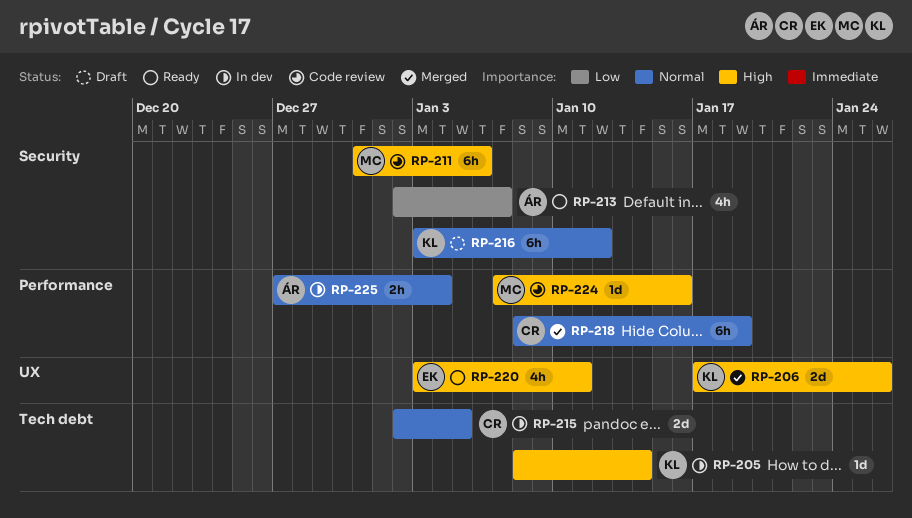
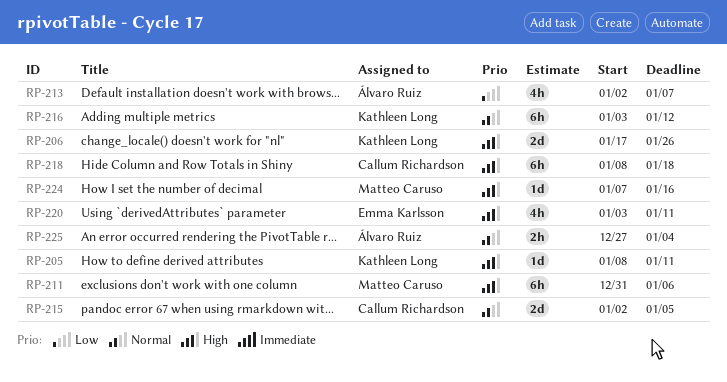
RP-205, due: Jan 14 -> Jan 11
RP-218, priority: Normal -> High
RP-218, due: Jan 19 -> Jan 18

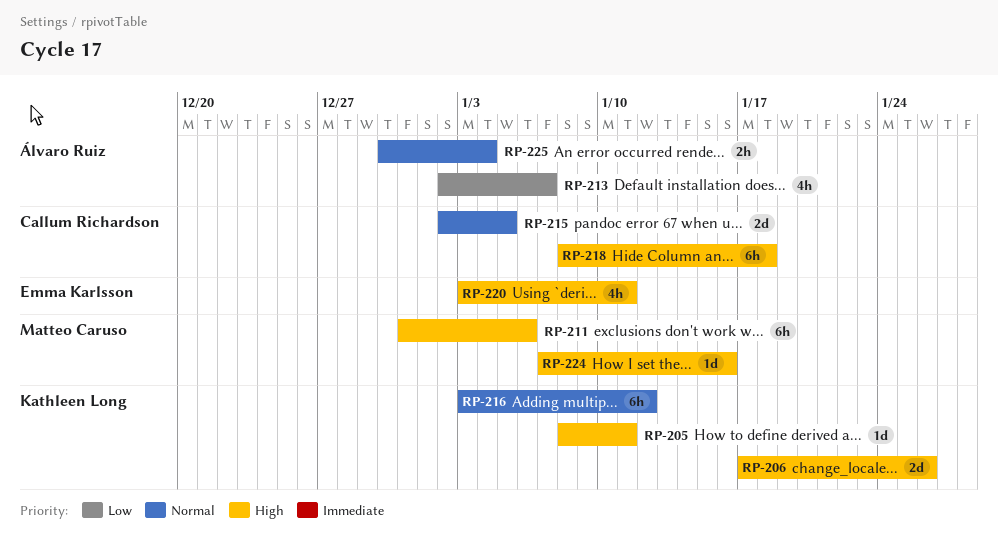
RP-225, start: Dec 27 -> Dec 30

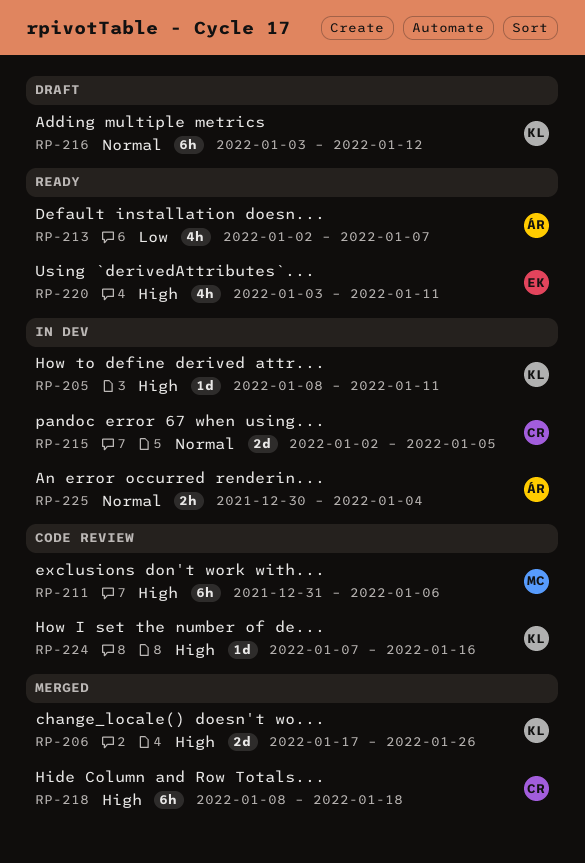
RP-224, owner: Matteo Caruso -> Kathleen Long

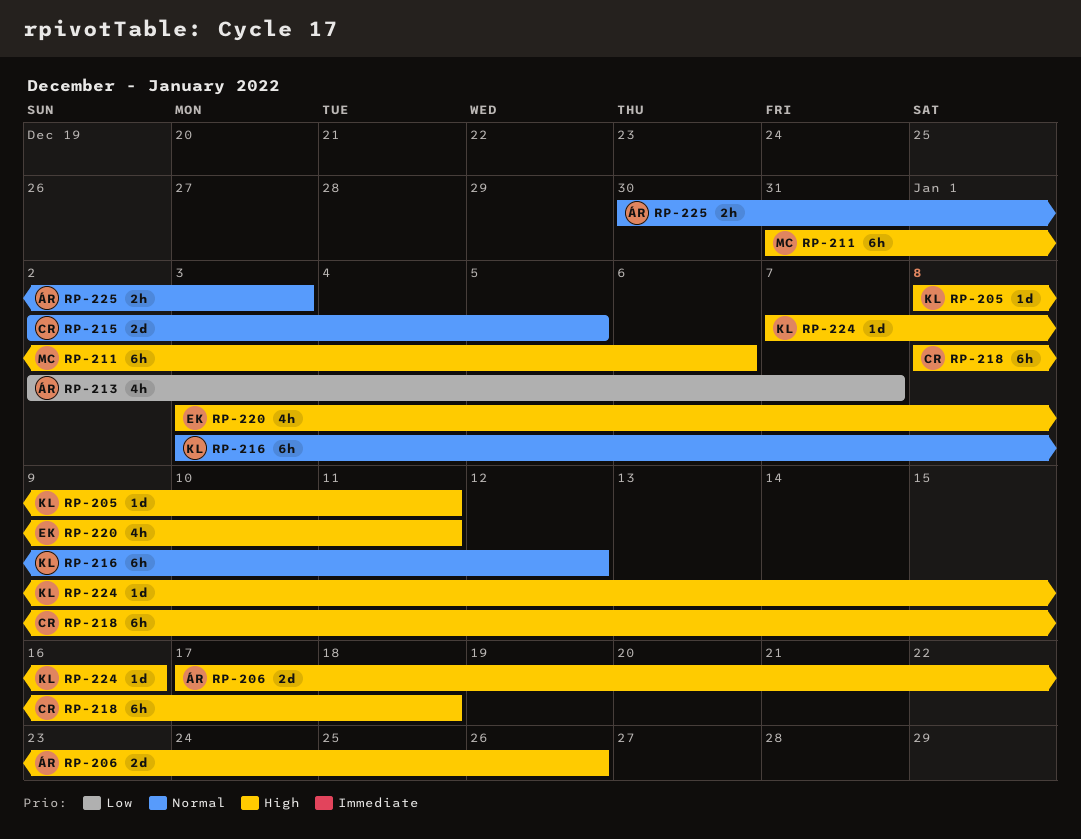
RP-206, owner: KL -> ÁR
RP-225, due: Jan 4 -> Jan 3

